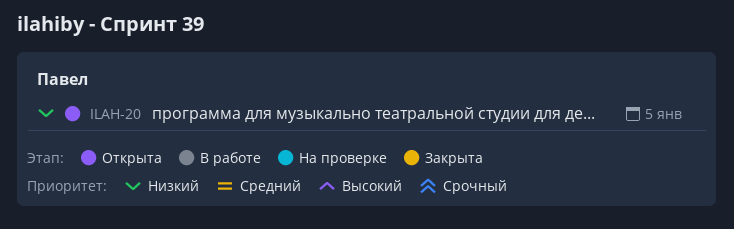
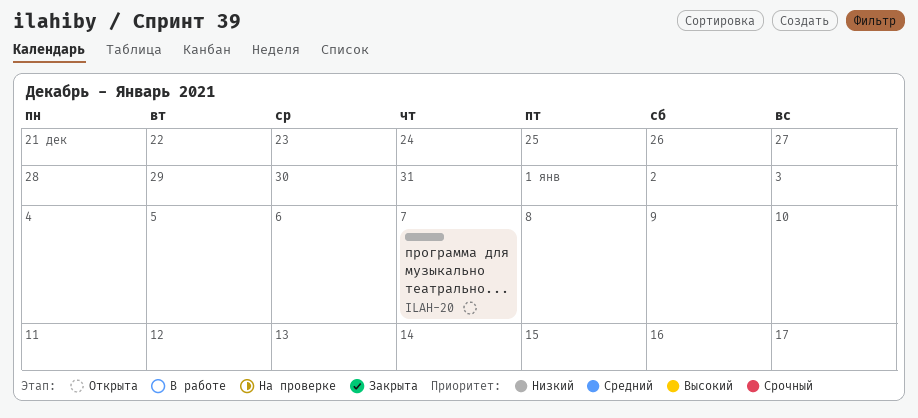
ILAH-20, due: Jan 5 -> Jan 7

